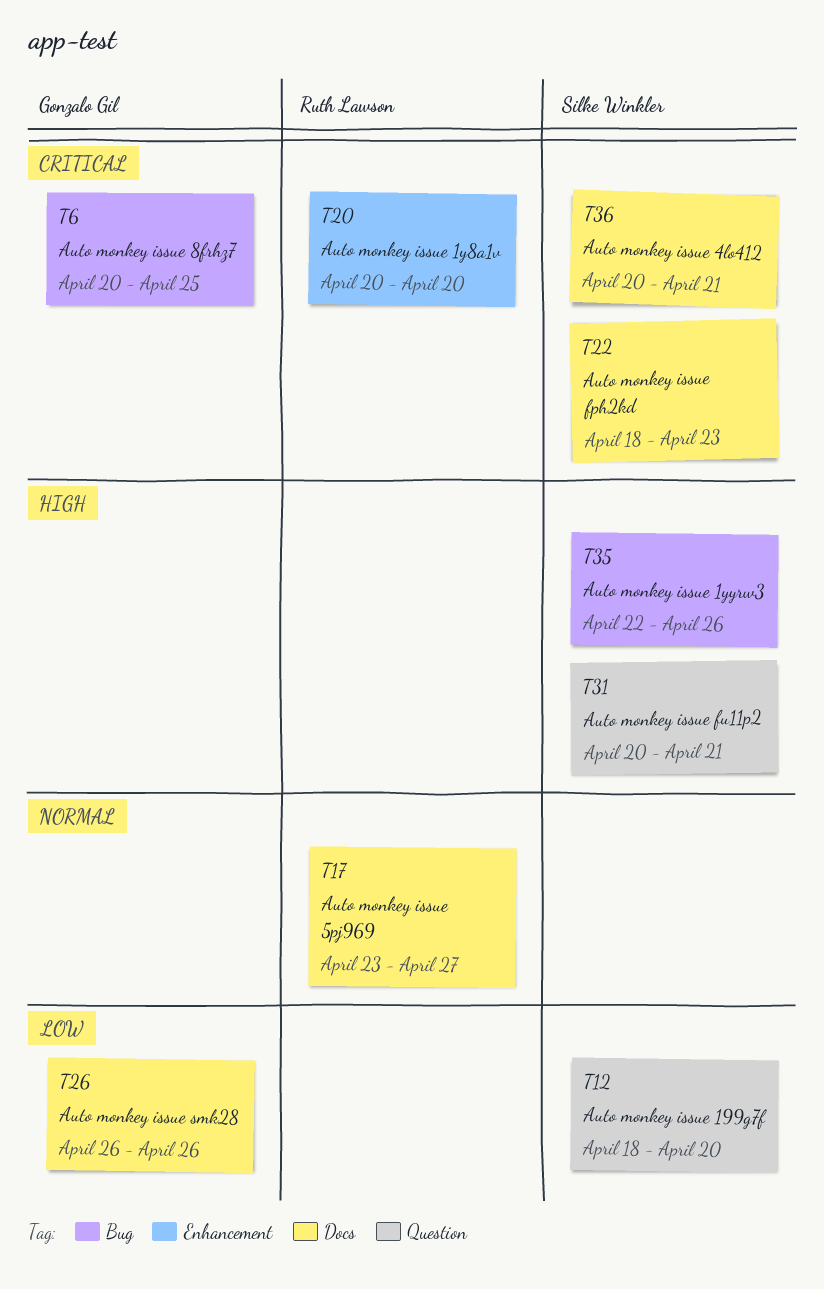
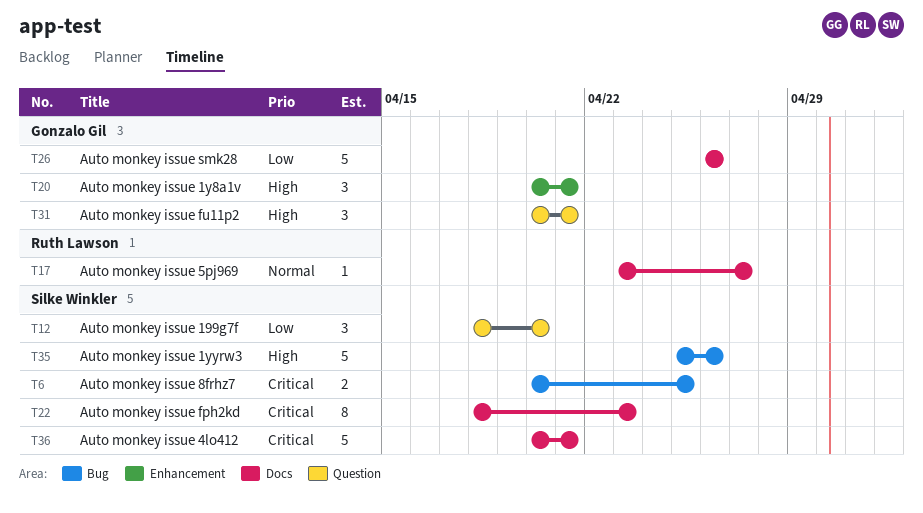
T6, owner: Gonzalo Gil -> Silke Winkler
T20, owner: Ruth Lawson -> Gonzalo Gil
T20, priority: Critical -> High
T20, due: Apr 20 -> Apr 21
T31, owner: Silke Winkler -> Gonzalo Gil
T35, start: Apr 22 -> Apr 25

